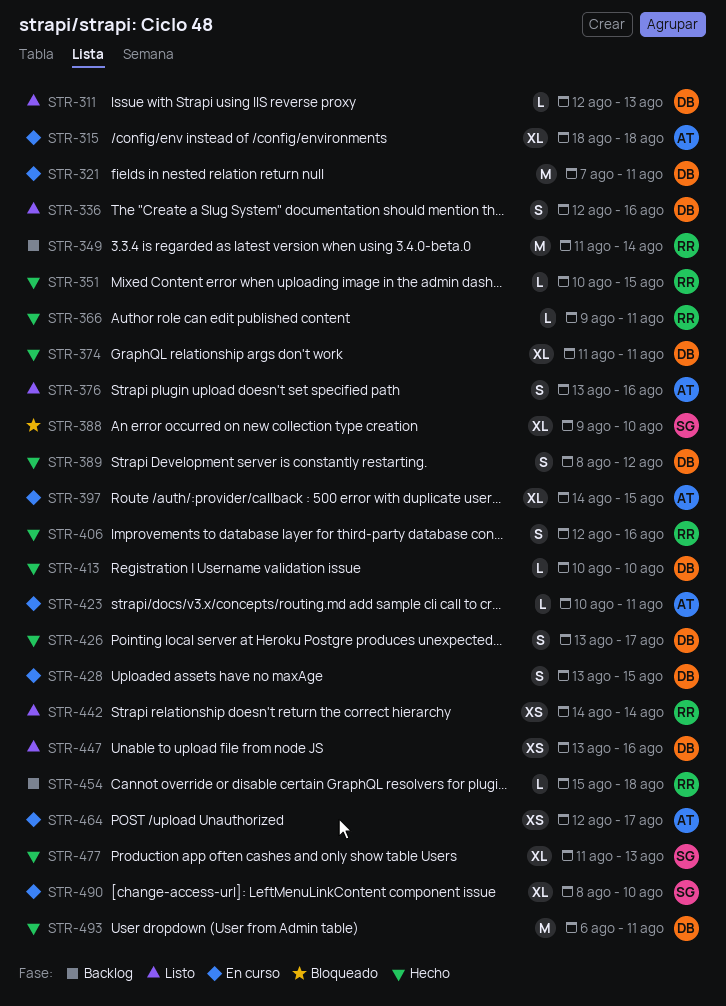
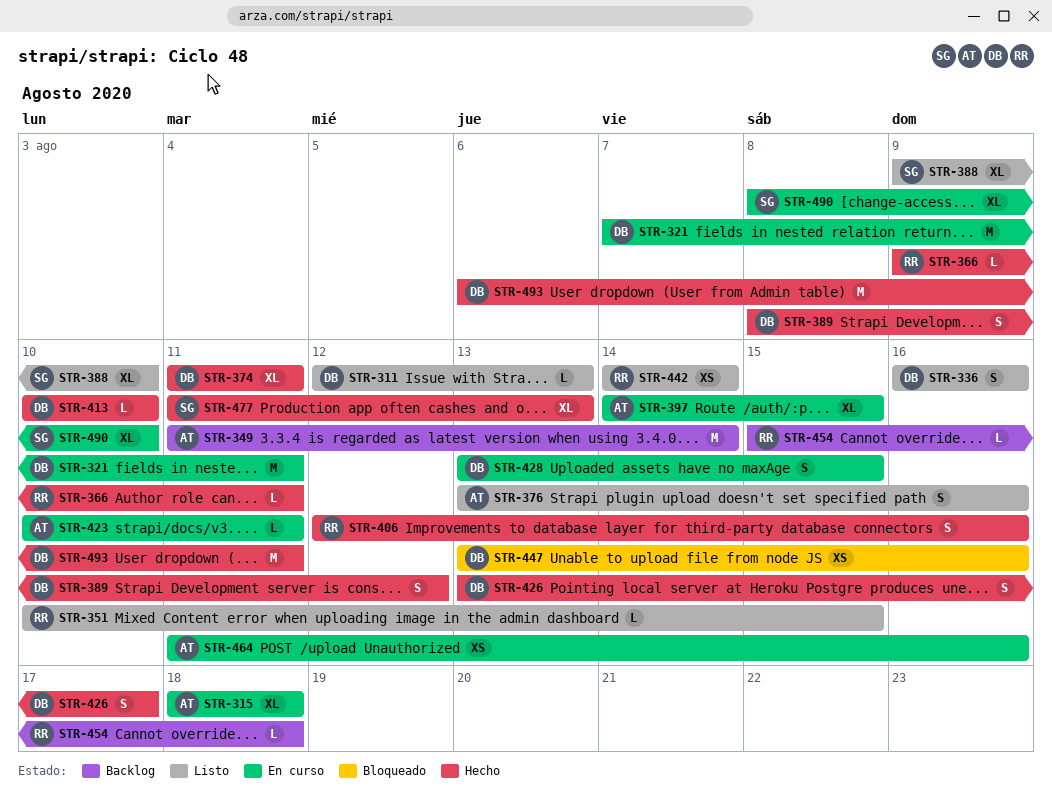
STR-336, start: Aug 12 -> Aug 16
STR-349, owner: RR -> AT
STR-351, status: Hecho -> Listo
STR-388, status: Bloqueado -> Listo
STR-447, status: Listo -> Bloqueado
STR-464, start: Aug 12 -> Aug 11
STR-464, due: Aug 17 -> Aug 16

